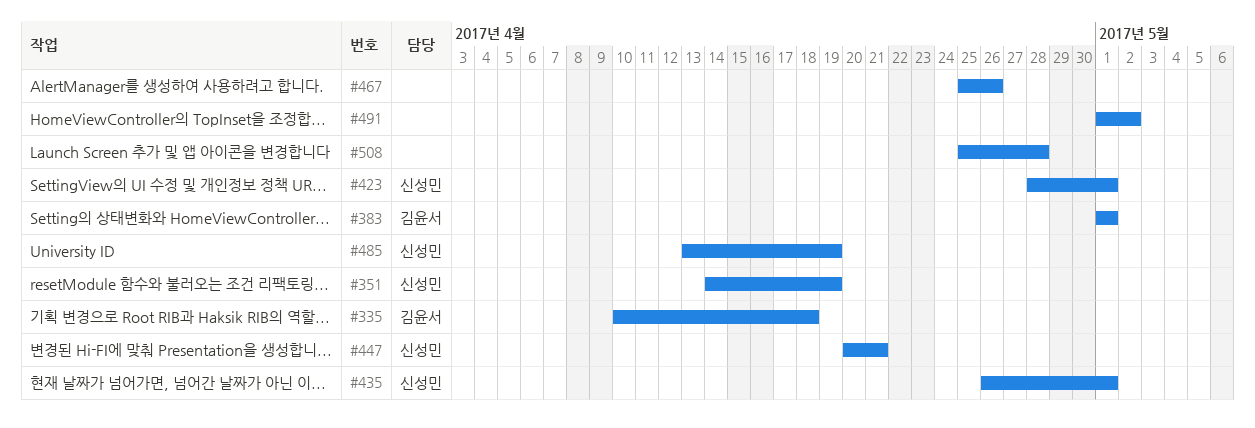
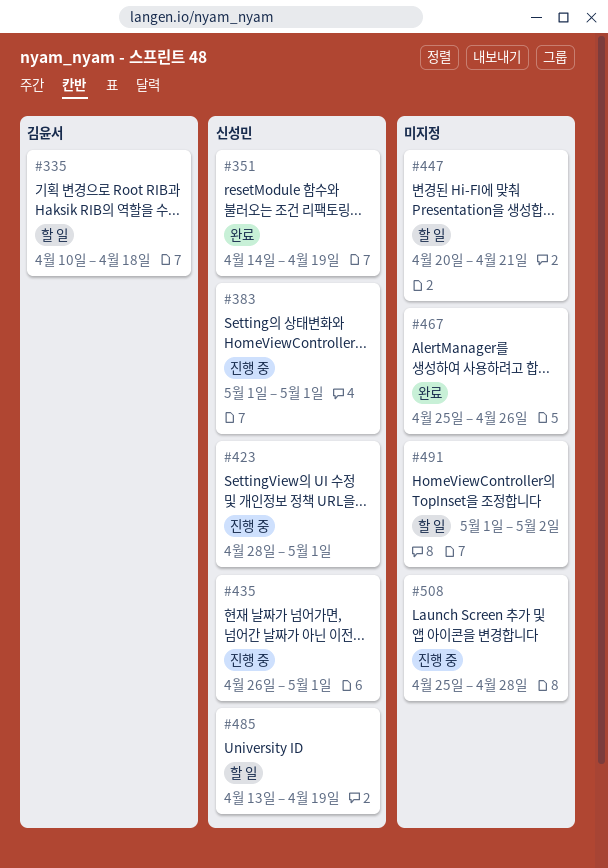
#383, owner: 김윤서 -> 신성민
#447, owner: 신성민 -> none

